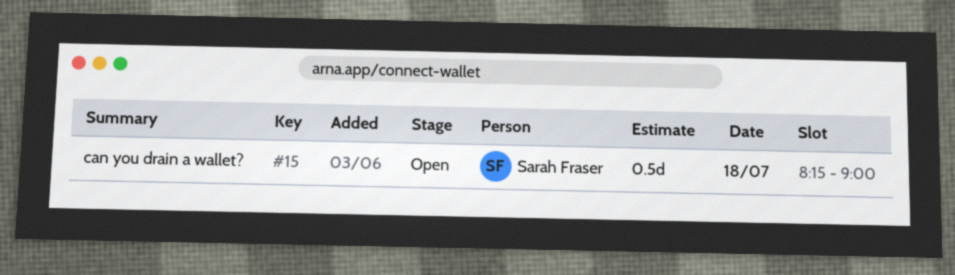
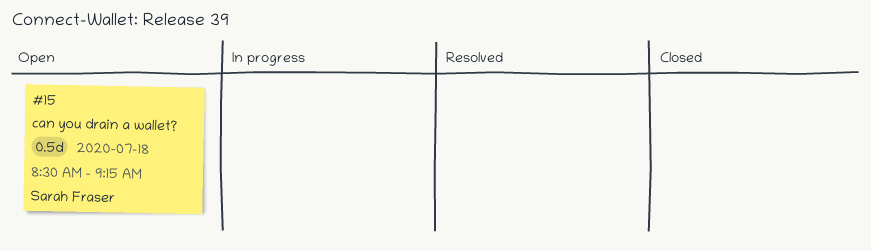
#15, begins: 08:15 -> 08:30
#15, ends: 09:00 -> 09:15

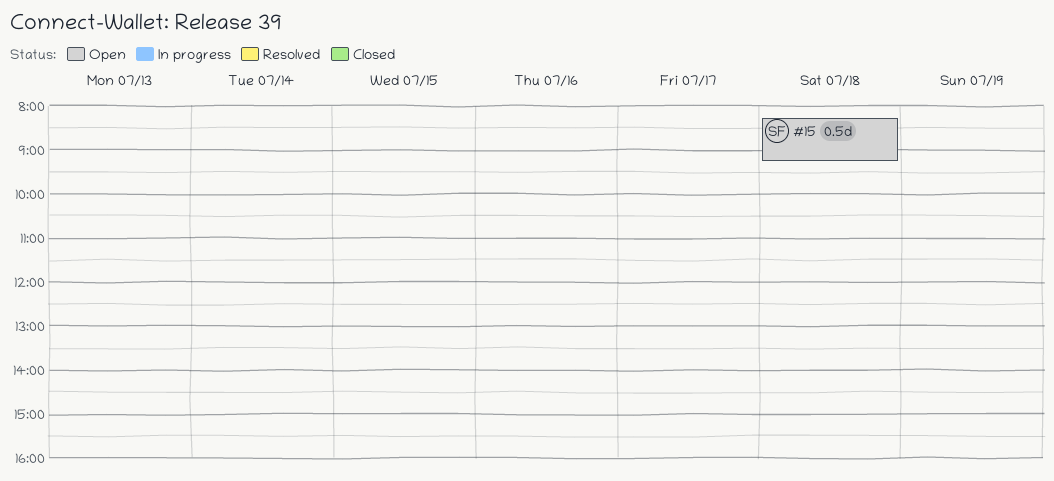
#15, begins: 08:30 -> 08:15

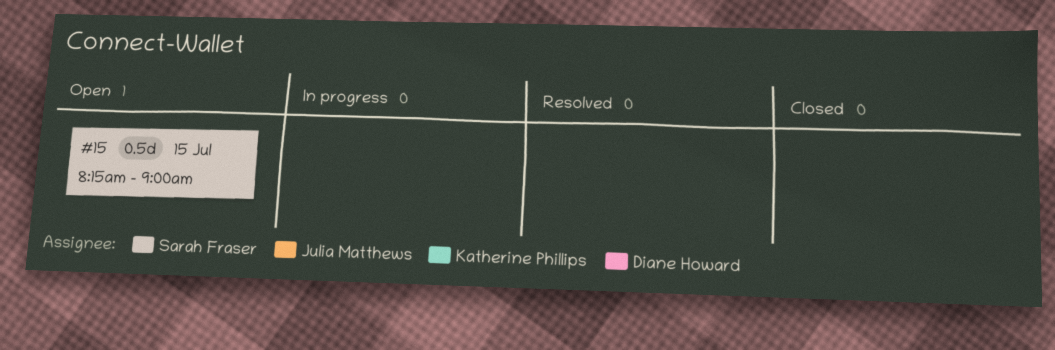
#15, day: Jul 18 -> Jul 15
#15, ends: 09:15 -> 09:00

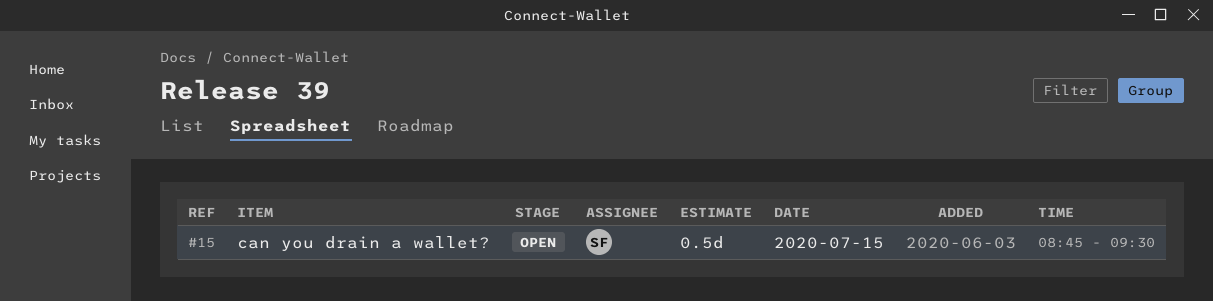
#15, begins: 08:15 -> 08:45
#15, ends: 09:00 -> 09:30

